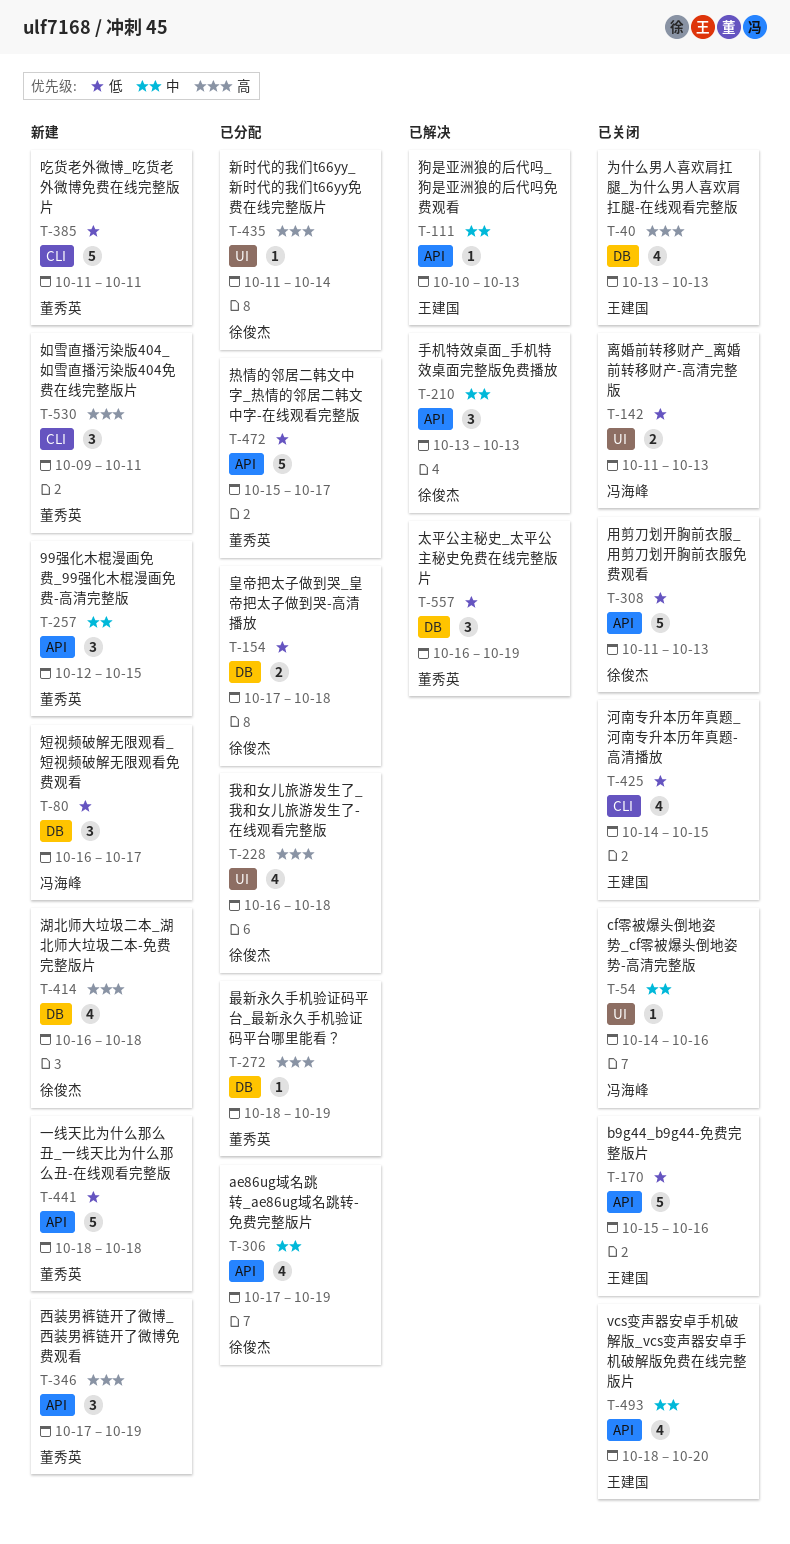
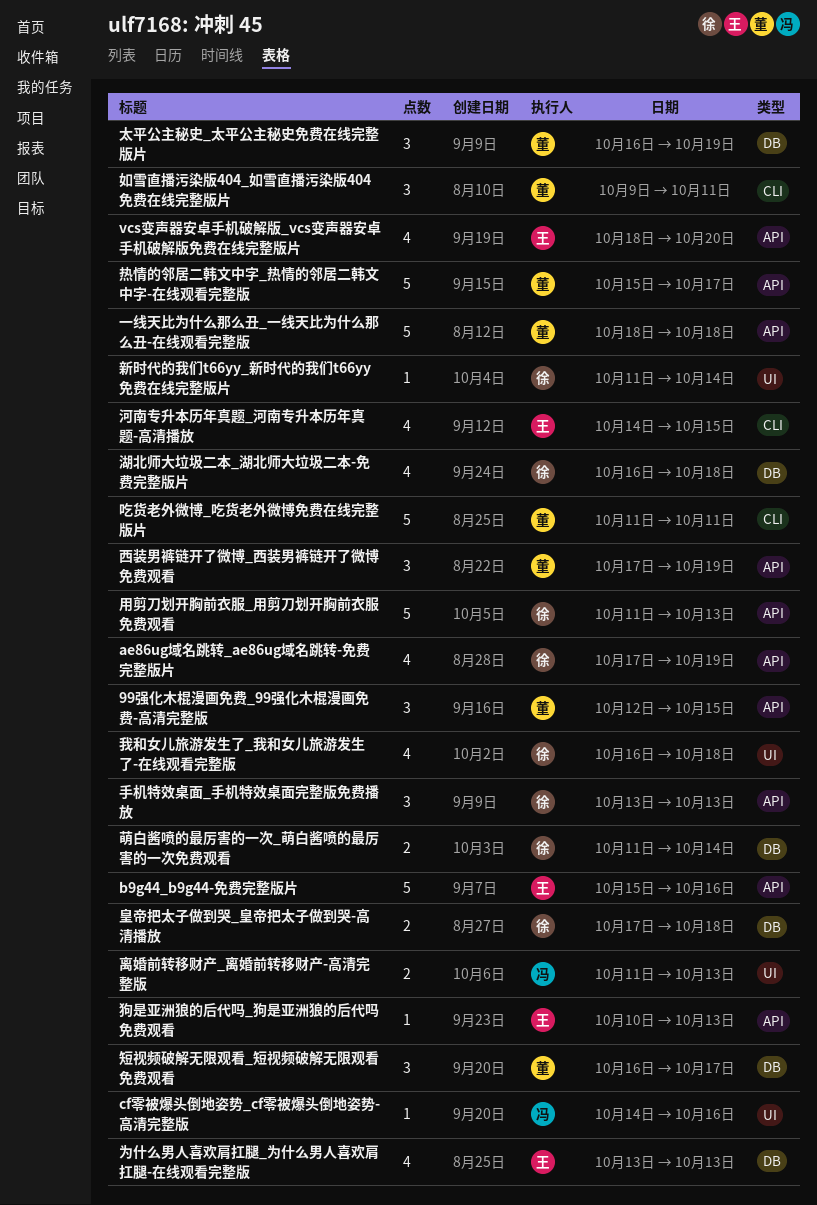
最新永久手机验证码平台_最新永久手机验证码平台哪里能看？: present -> none
短视频破解无限观看_短视频破解无限观看免费观看, owner: 冯海峰 -> 董秀英
萌白酱喷的最厉害的一次_萌白酱喷的最厉害的一次免费观看: none -> present

